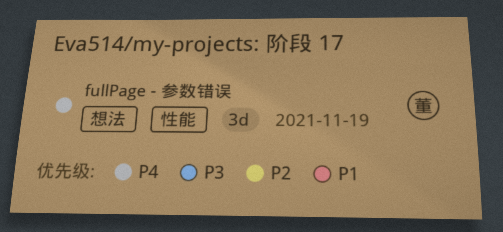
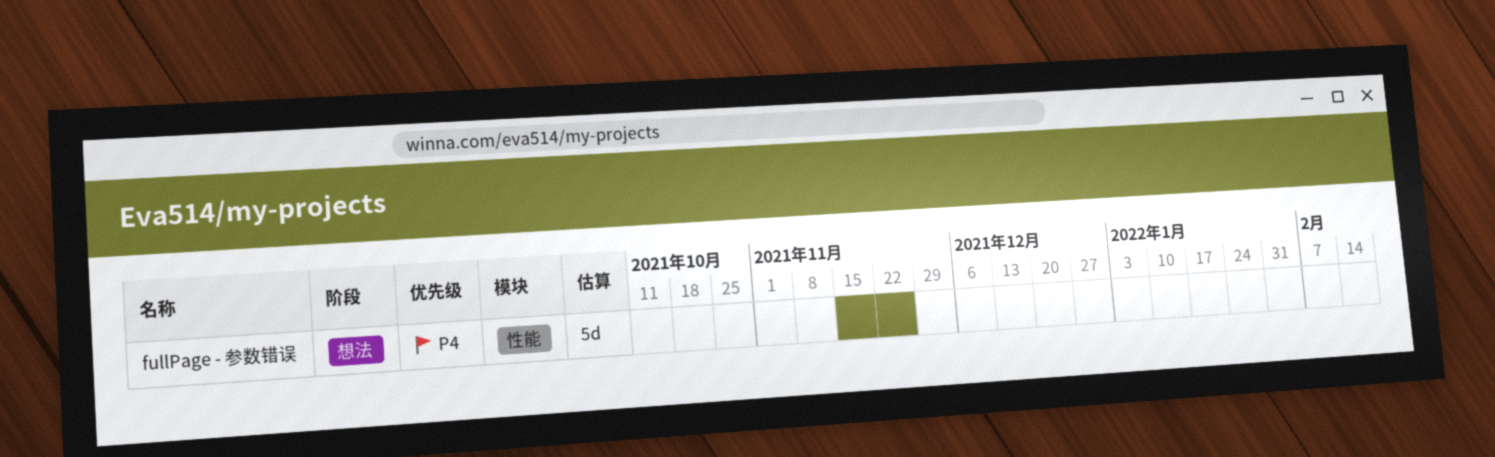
fullPage - 参数错误, estimate: 3d -> 5d
fullPage - 参数错误, due: Nov 19 -> Nov 26

